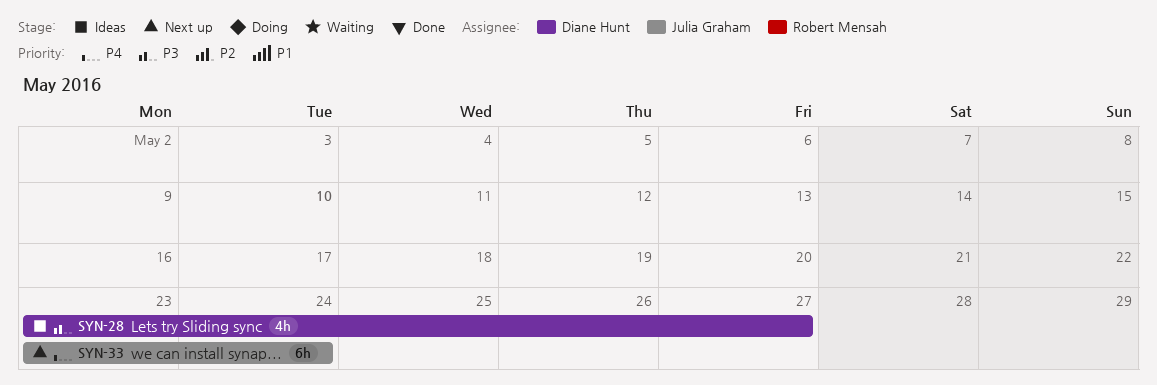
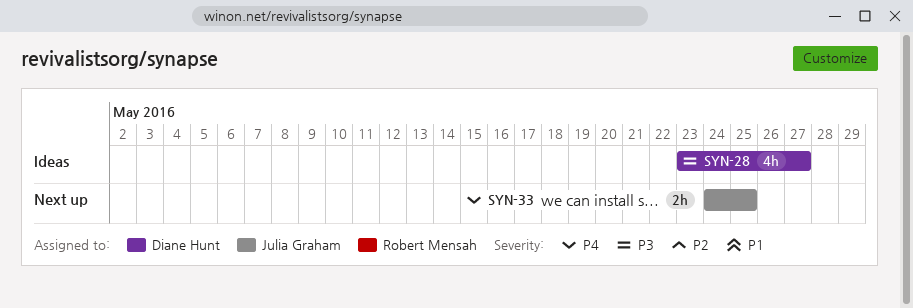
SYN-33, estimate: 6h -> 2h
SYN-33, start: May 23 -> May 24
SYN-33, due: May 24 -> May 25

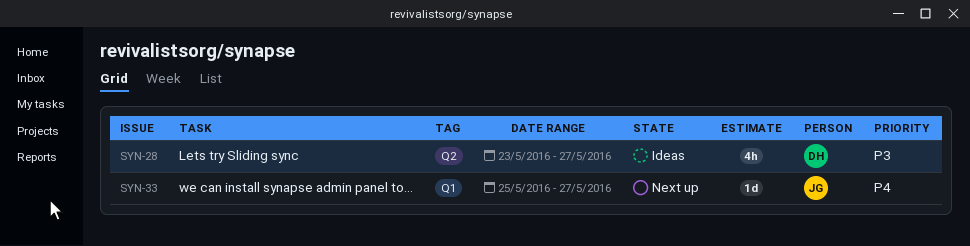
SYN-33, estimate: 2h -> 1d
SYN-33, start: May 24 -> May 25
SYN-33, due: May 25 -> May 27

